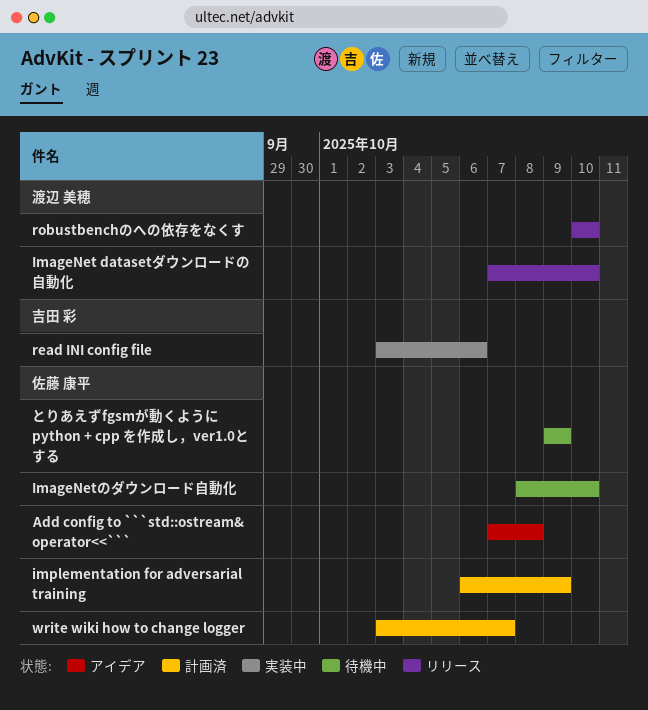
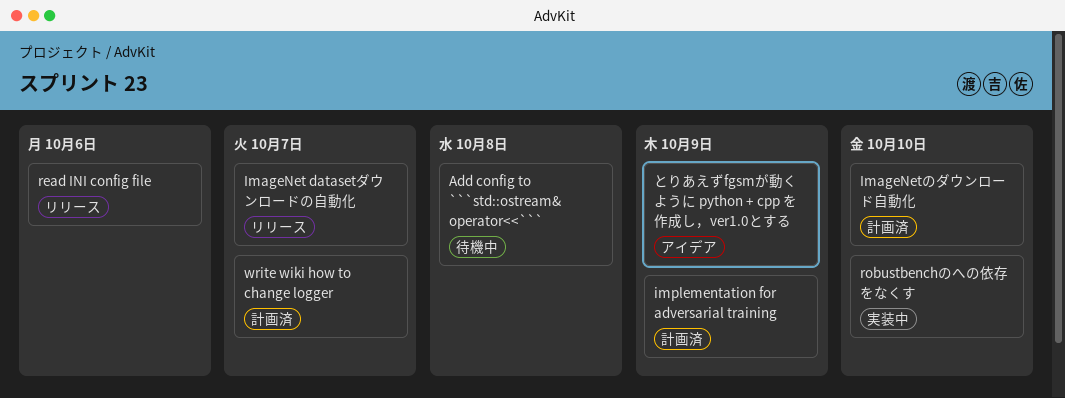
Add config to ```std::ostream& operator<<```, status: アイデア -> 待機中
ImageNet datasetダウンロードの自動化, due: Oct 10 -> Oct 7
ImageNetのダウンロード自動化, status: 待機中 -> 計画済
read INI config file, status: 実装中 -> リリース
robustbenchのへの依存をなくす, status: リリース -> 実装中
とりあえずfgsmが動くように python + cpp を作成し，ver1.0とする, status: 待機中 -> アイデア

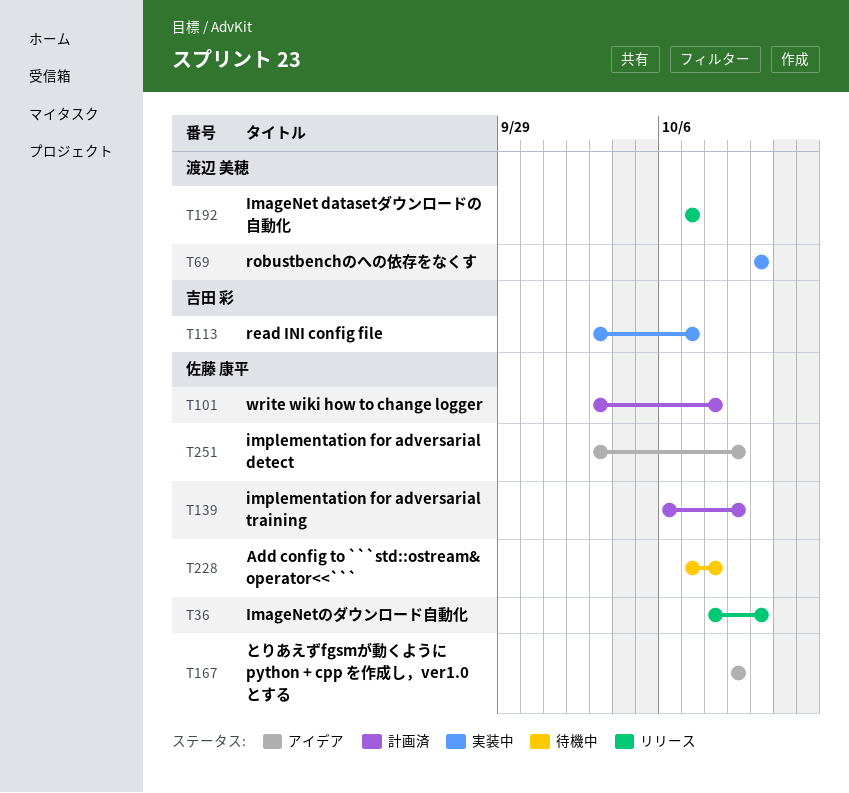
ImageNetのダウンロード自動化, status: 計画済 -> リリース
implementation for adversarial detect: none -> present
read INI config file, status: リリース -> 実装中
read INI config file, due: Oct 6 -> Oct 7
write wiki how to change logger, due: Oct 7 -> Oct 8

